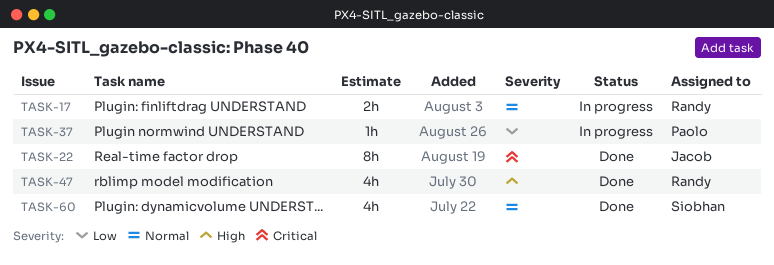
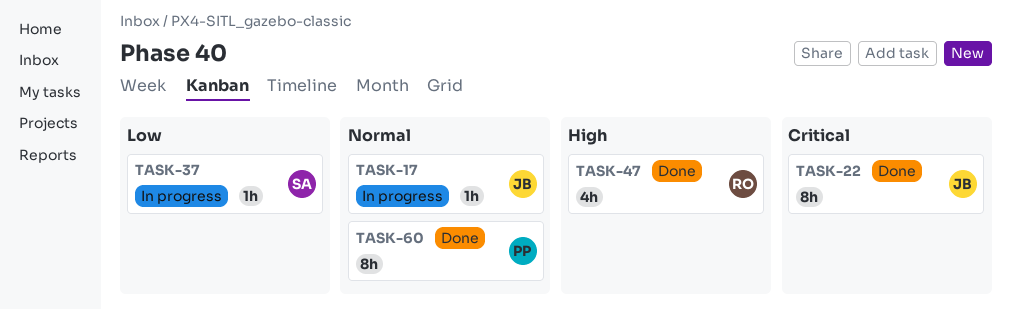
TASK-17, owner: Randy -> Jacob
TASK-17, estimate: 2h -> 1h
TASK-37, owner: Paolo -> Siobhan
TASK-60, owner: Siobhan -> Paolo
TASK-60, estimate: 4h -> 8h

